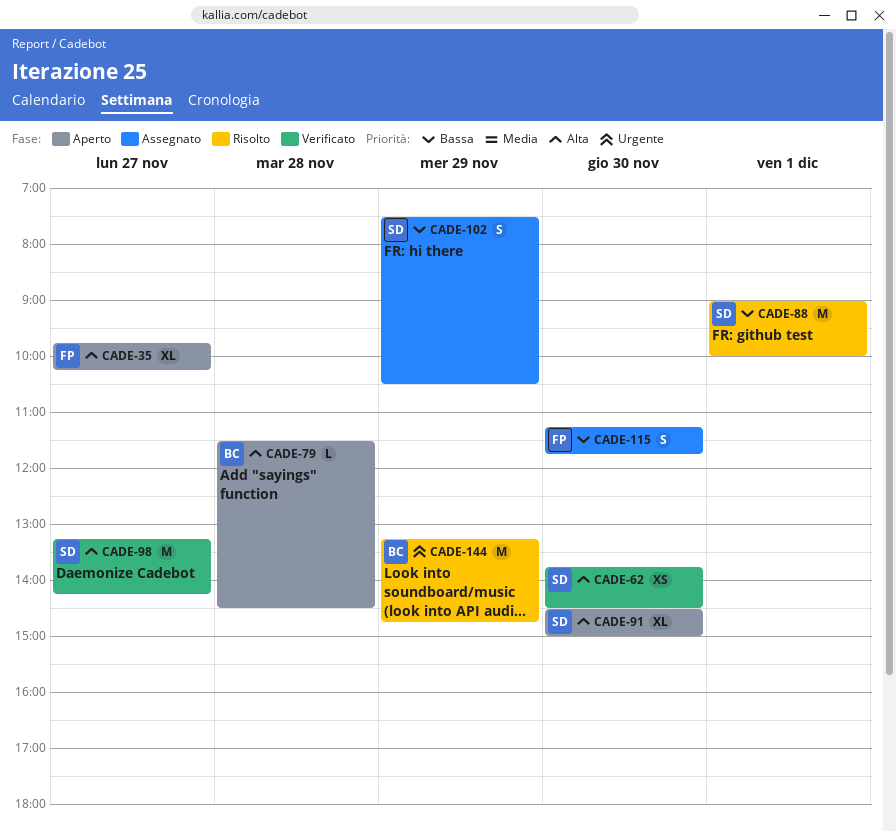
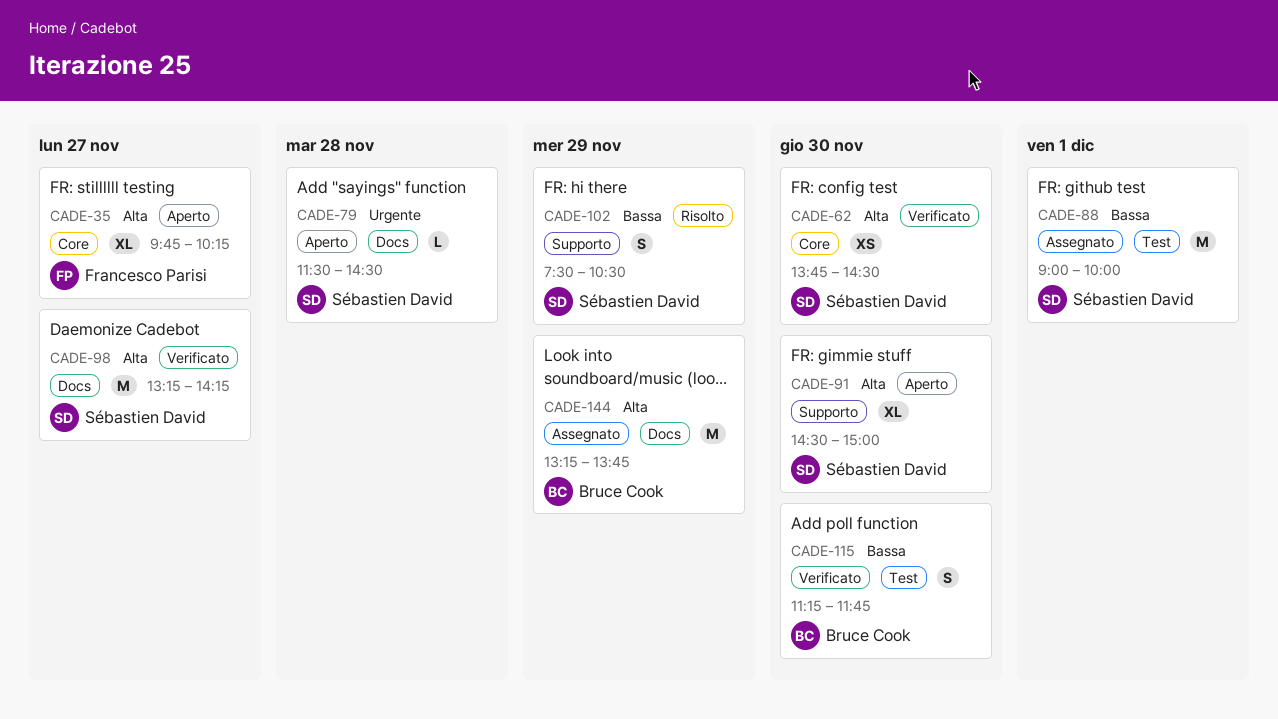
CADE-79, owner: Bruce Cook -> Sébastien David
CADE-79, priority: Alta -> Urgente
CADE-88, status: Risolto -> Assegnato
CADE-102, status: Assegnato -> Risolto
CADE-115, status: Assegnato -> Verificato
CADE-115, owner: Francesco Parisi -> Bruce Cook
CADE-144, status: Risolto -> Assegnato
CADE-144, priority: Urgente -> Alta
CADE-144, ends: 14:45 -> 13:45

